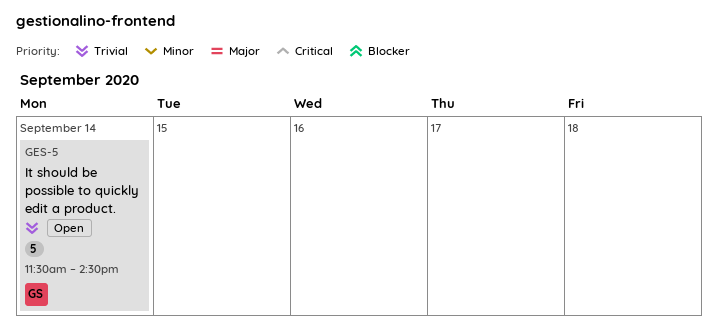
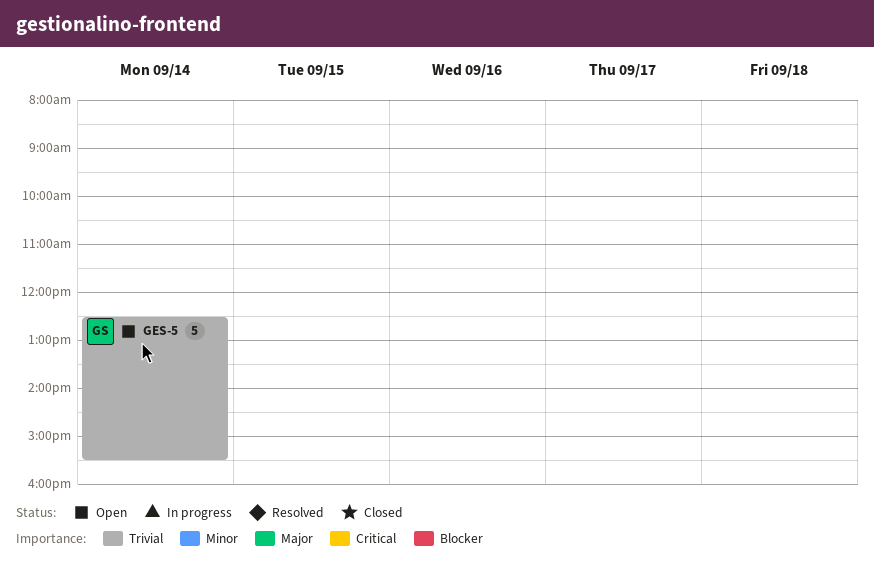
GES-5, begins: 11:30 -> 12:30
GES-5, ends: 14:30 -> 15:30

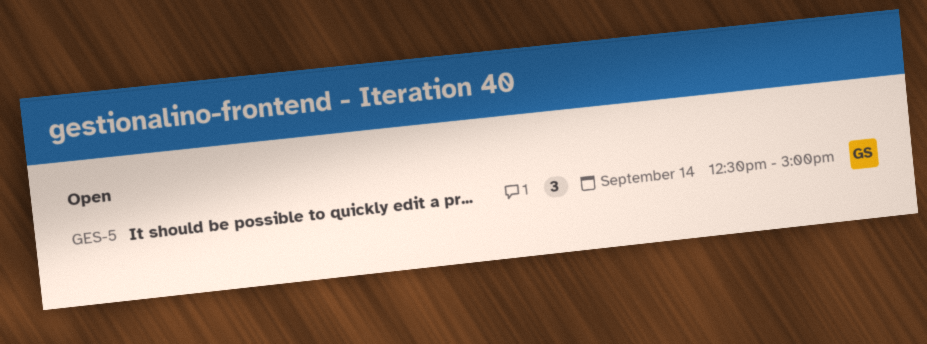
GES-5, estimate: 5 -> 3
GES-5, ends: 15:30 -> 15:00

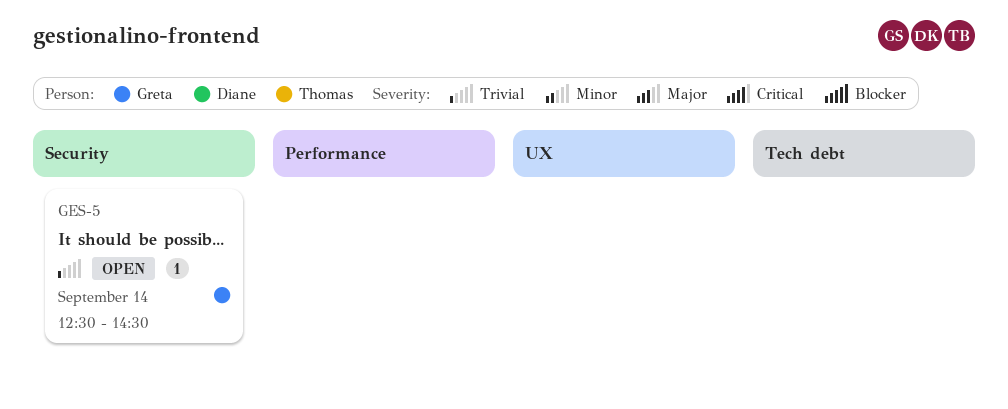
GES-5, estimate: 3 -> 1
GES-5, ends: 15:00 -> 14:30

